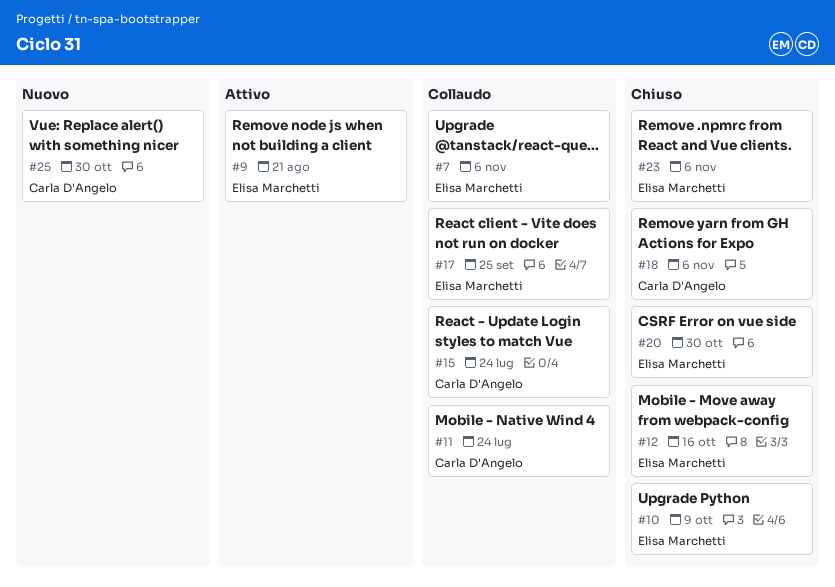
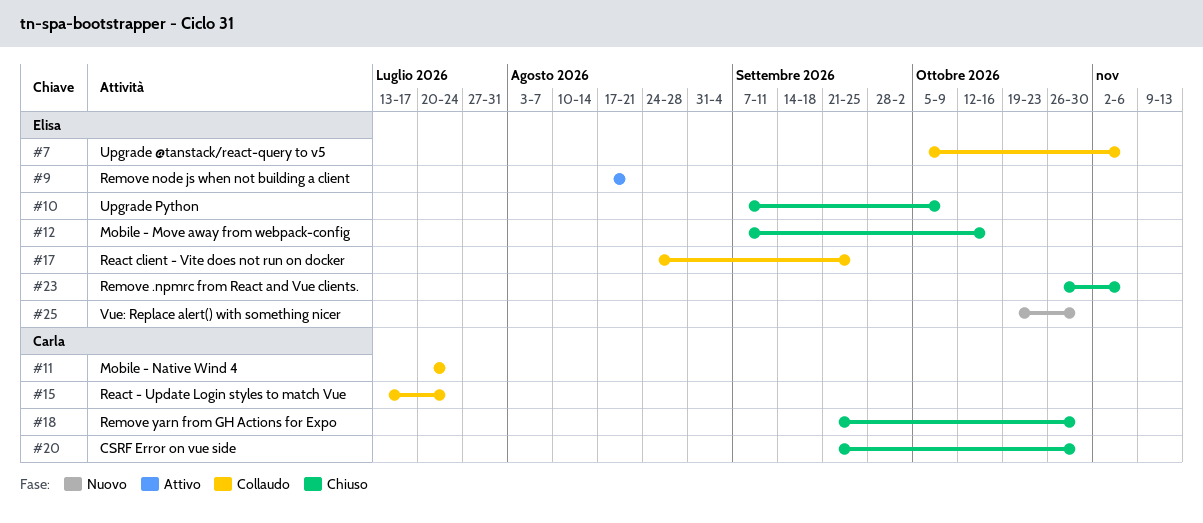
#18, due: Nov 6 -> Oct 30
#20, owner: Elisa Marchetti -> Carla D'Angelo
#25, owner: Carla D'Angelo -> Elisa Marchetti

